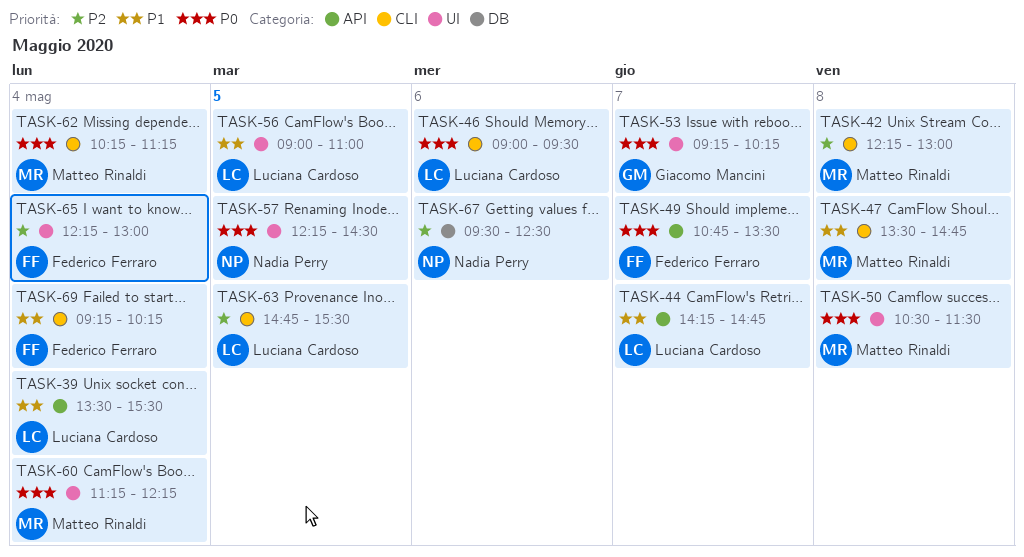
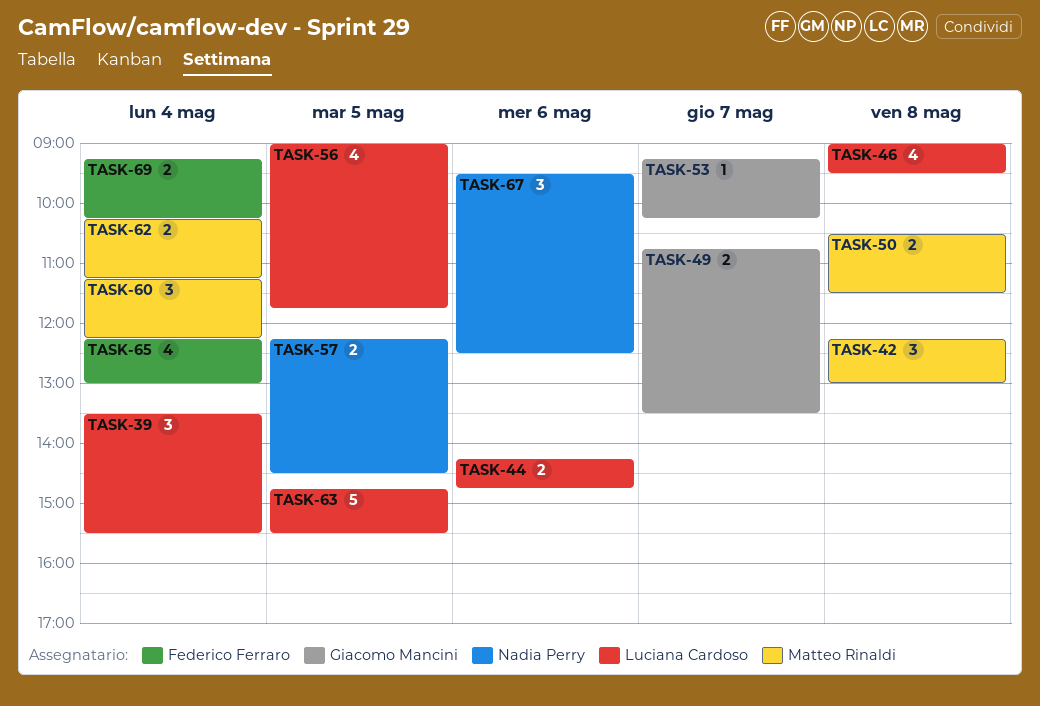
TASK-44, day: May 7 -> May 6
TASK-46, day: May 6 -> May 8
TASK-47: present -> none
TASK-49, owner: Federico Ferraro -> Giacomo Mancini
TASK-56, ends: 11:00 -> 11:45

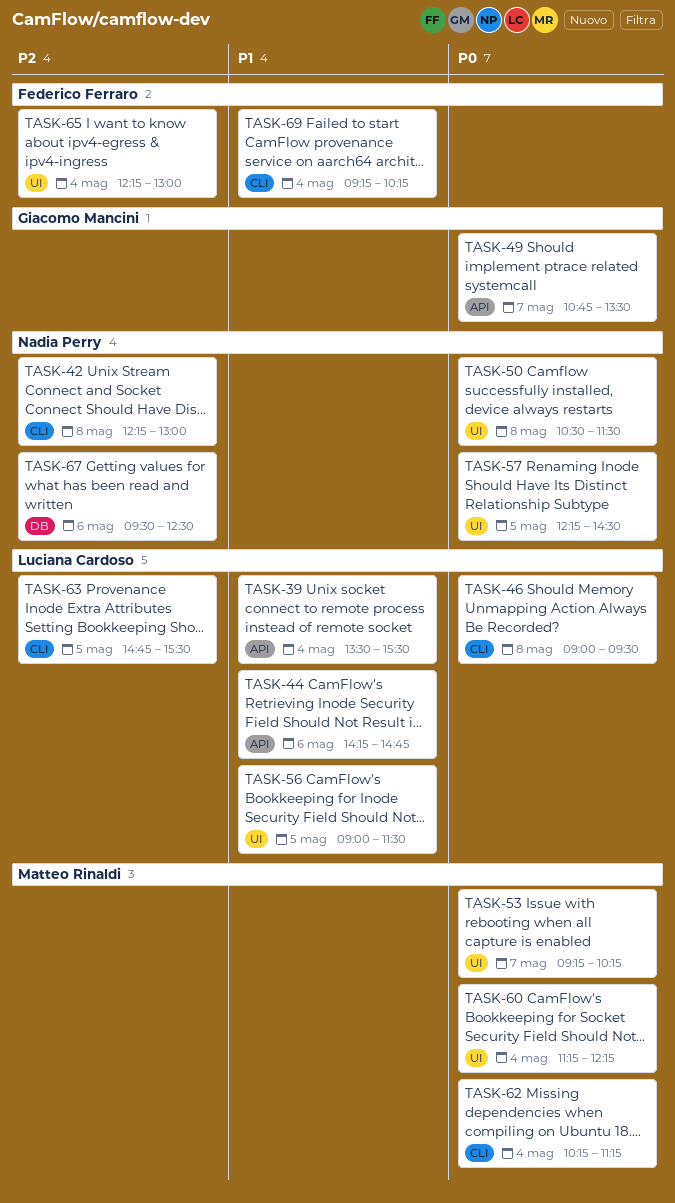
TASK-42, owner: Matteo Rinaldi -> Nadia Perry
TASK-50, owner: Matteo Rinaldi -> Nadia Perry
TASK-53, owner: Giacomo Mancini -> Matteo Rinaldi
TASK-56, ends: 11:45 -> 11:30

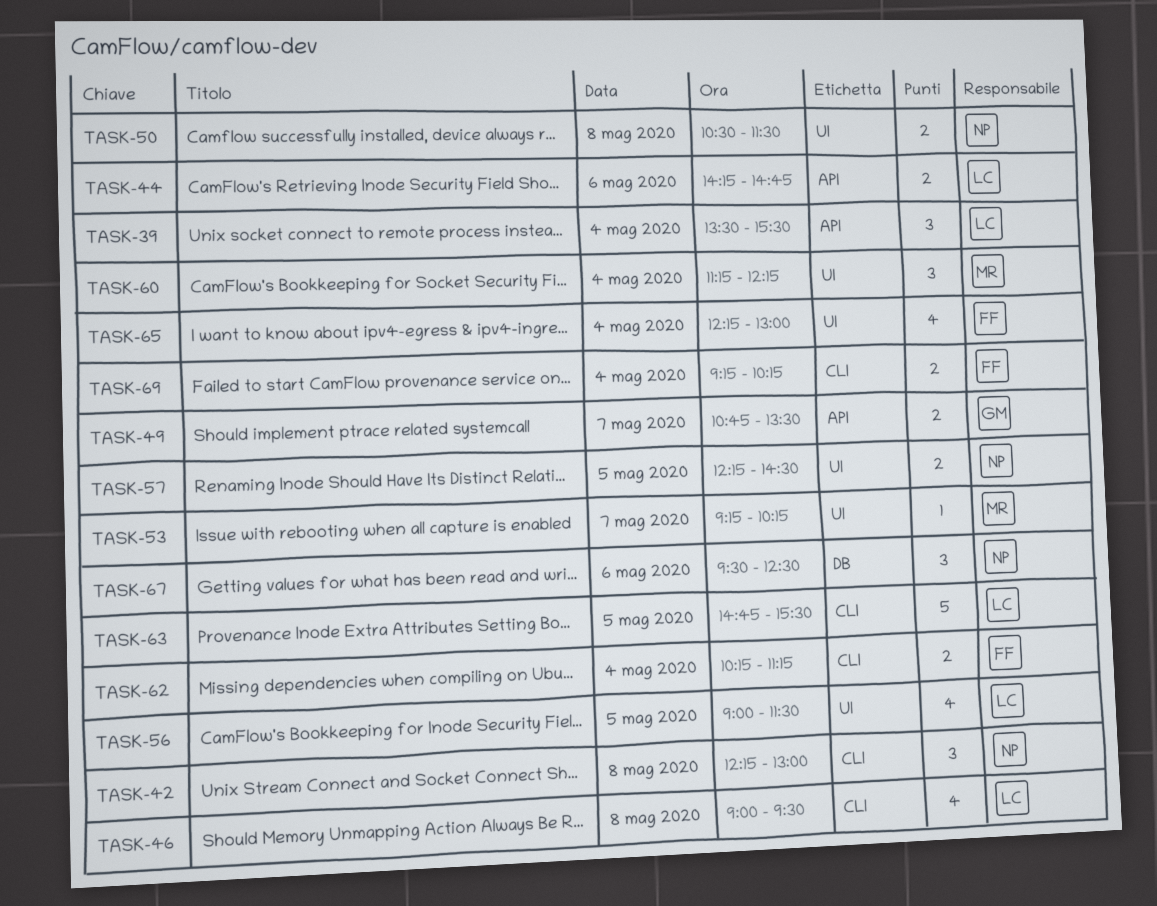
TASK-62, owner: Matteo Rinaldi -> Federico Ferraro

